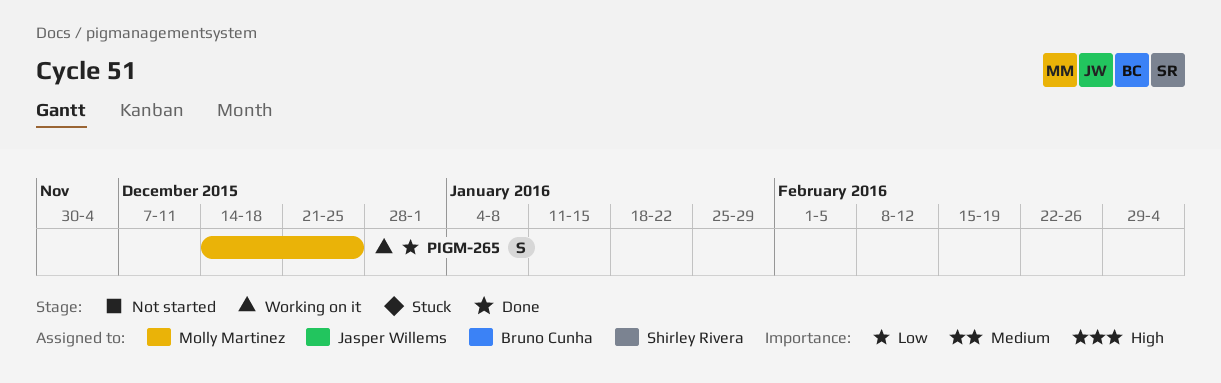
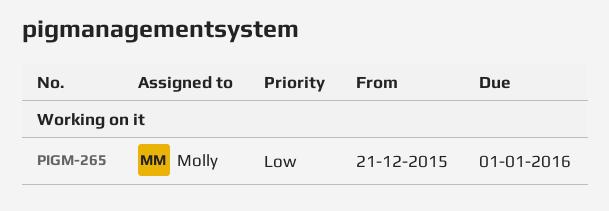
PIGM-265, start: Dec 14 -> Dec 21
PIGM-265, due: Dec 25 -> Jan 1

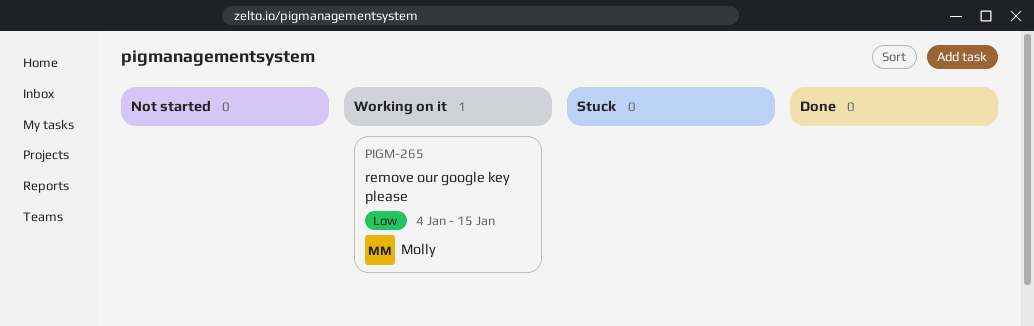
PIGM-265, start: Dec 21 -> Jan 4
PIGM-265, due: Jan 1 -> Jan 15

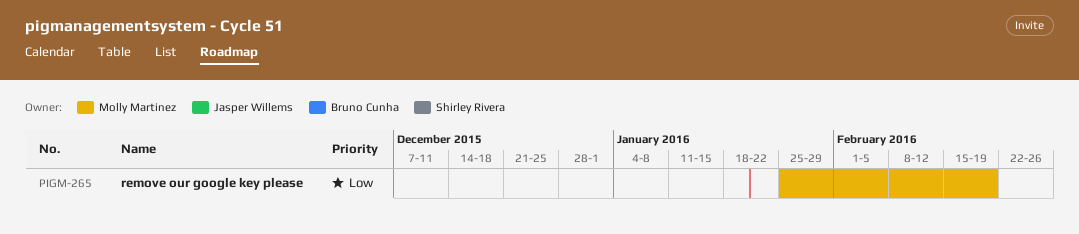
PIGM-265, start: Jan 4 -> Jan 25
PIGM-265, due: Jan 15 -> Feb 19

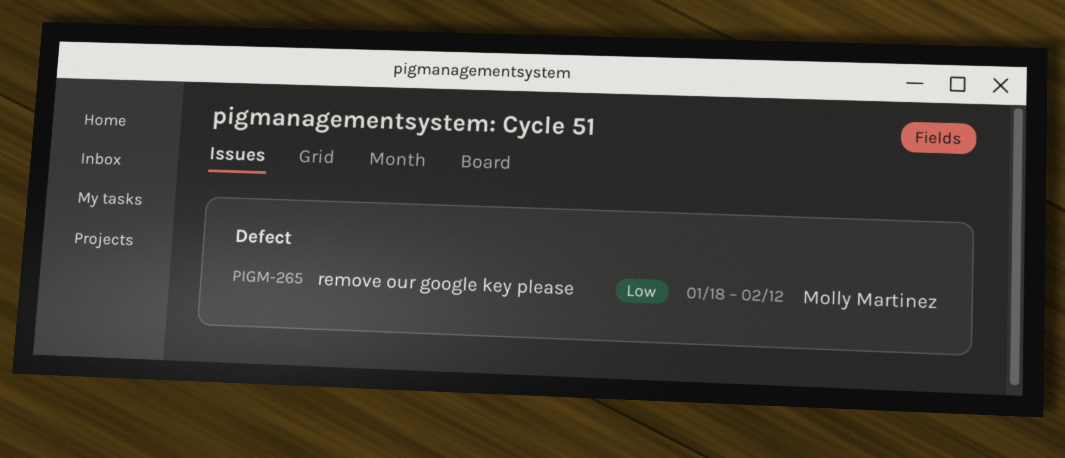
PIGM-265, start: Jan 25 -> Jan 18
PIGM-265, due: Feb 19 -> Feb 12

